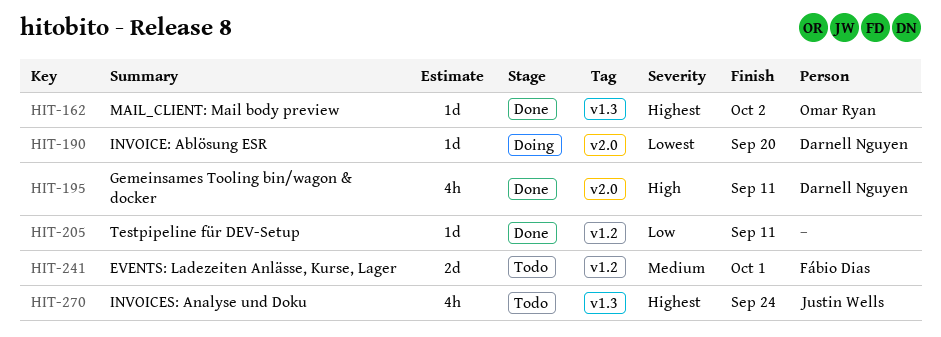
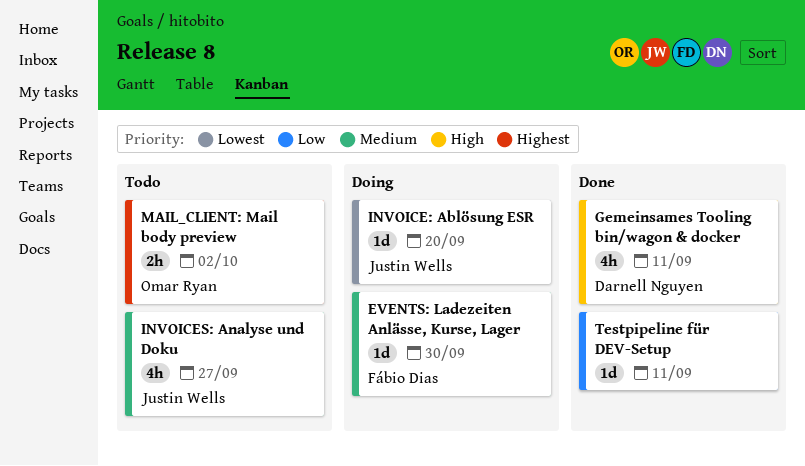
EVENTS: Ladezeiten Anlässe, Kurse, Lager, status: Todo -> Doing
EVENTS: Ladezeiten Anlässe, Kurse, Lager, estimate: 2d -> 1d
EVENTS: Ladezeiten Anlässe, Kurse, Lager, due: Oct 1 -> Sep 30
INVOICE: Ablösung ESR, owner: Darnell Nguyen -> Justin Wells
INVOICES: Analyse und Doku, priority: Highest -> Medium
INVOICES: Analyse und Doku, due: Sep 24 -> Sep 27
MAIL_CLIENT: Mail body preview, status: Done -> Todo
MAIL_CLIENT: Mail body preview, estimate: 1d -> 2h

